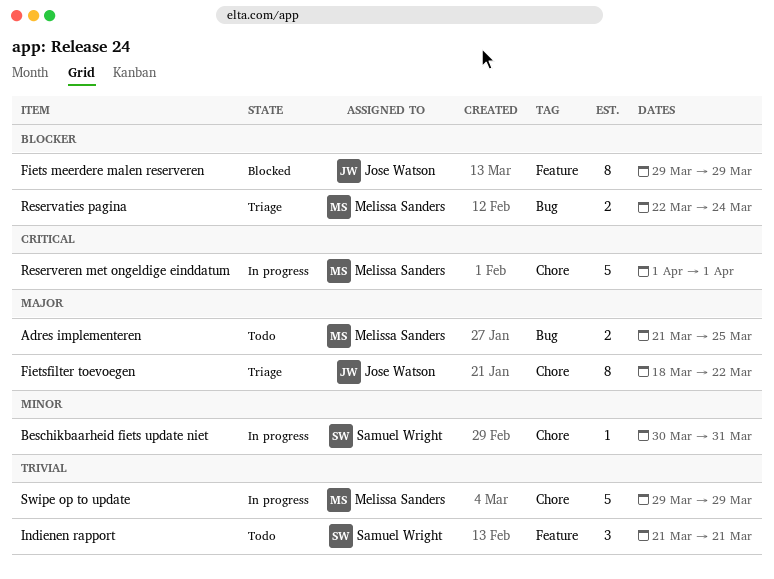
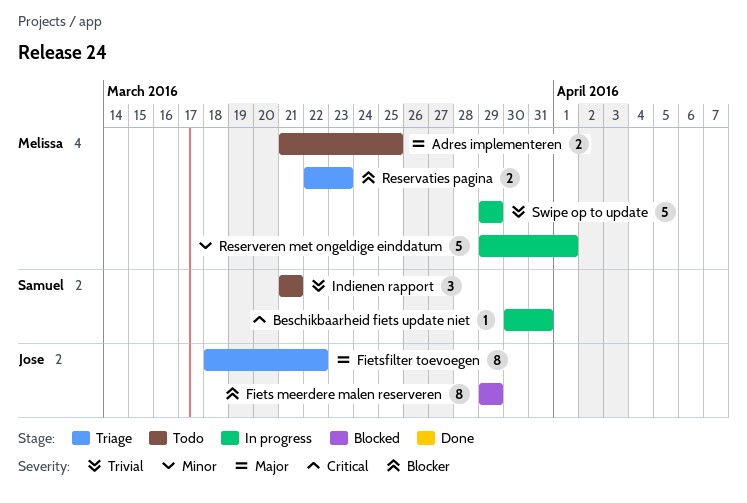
Beschikbaarheid fiets update niet, priority: Minor -> Critical
Reservaties pagina, due: Mar 24 -> Mar 23
Reserveren met ongeldige einddatum, priority: Critical -> Minor
Reserveren met ongeldige einddatum, start: Apr 1 -> Mar 29

